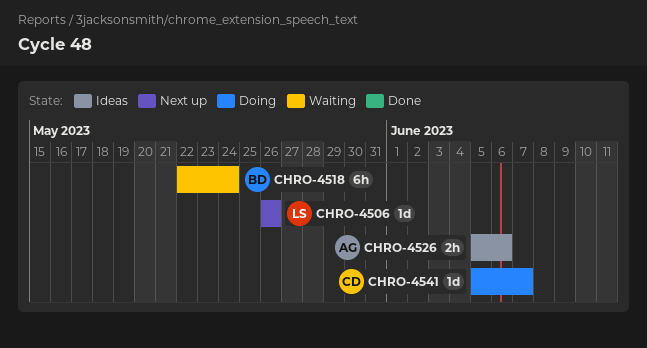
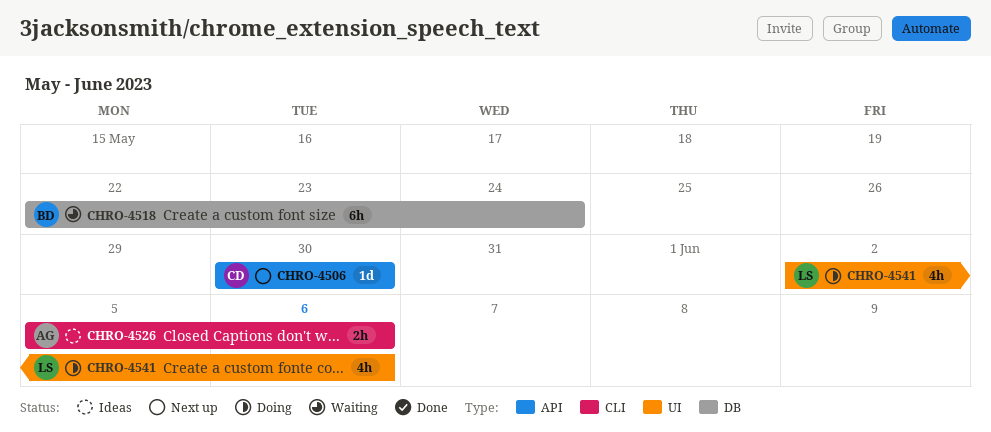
CHRO-4506, owner: LS -> CD
CHRO-4506, start: May 26 -> May 30
CHRO-4506, due: May 26 -> May 30
CHRO-4541, owner: CD -> LS
CHRO-4541, estimate: 1d -> 4h
CHRO-4541, start: Jun 5 -> Jun 2
CHRO-4541, due: Jun 7 -> Jun 6

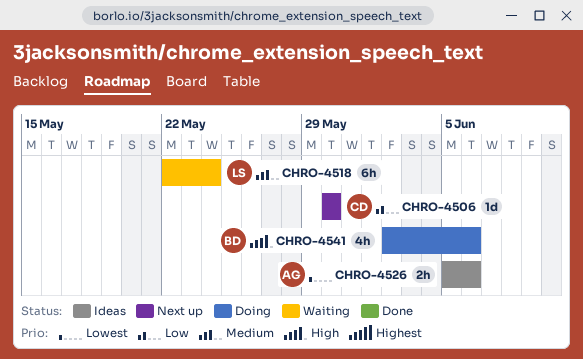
CHRO-4518, owner: BD -> LS
CHRO-4541, owner: LS -> BD

